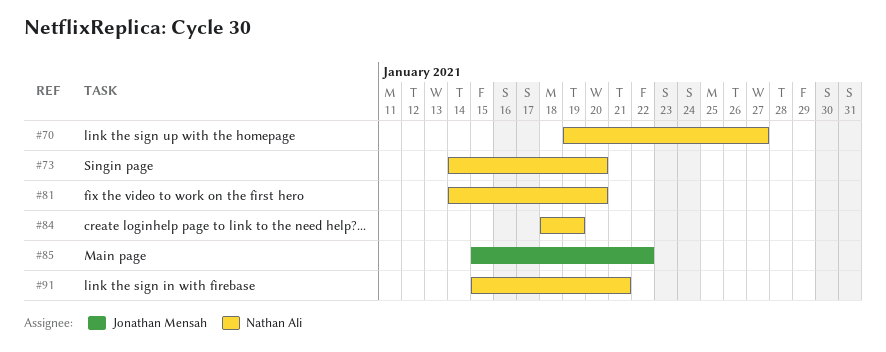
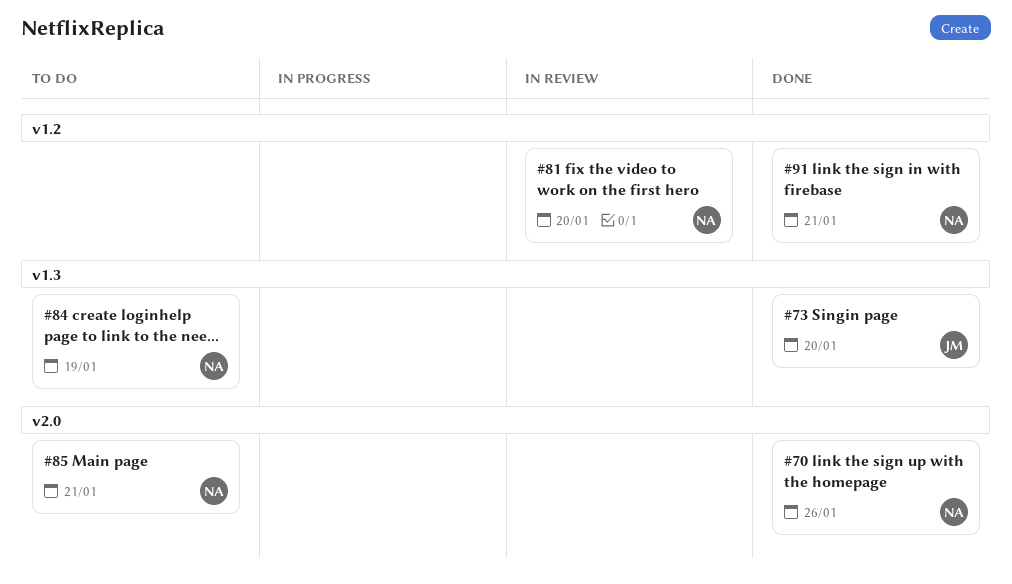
#70, due: Jan 27 -> Jan 26
#73, owner: Nathan Ali -> Jonathan Mensah
#85, owner: Jonathan Mensah -> Nathan Ali
#85, due: Jan 22 -> Jan 21

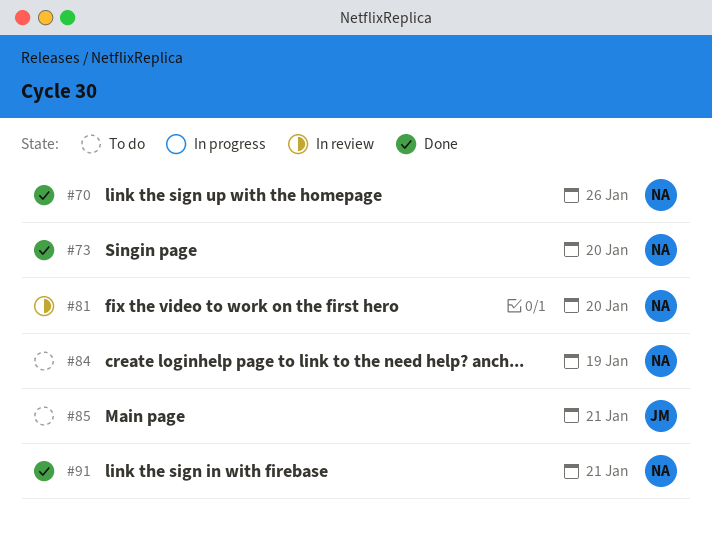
#73, owner: JM -> NA
#85, owner: NA -> JM

